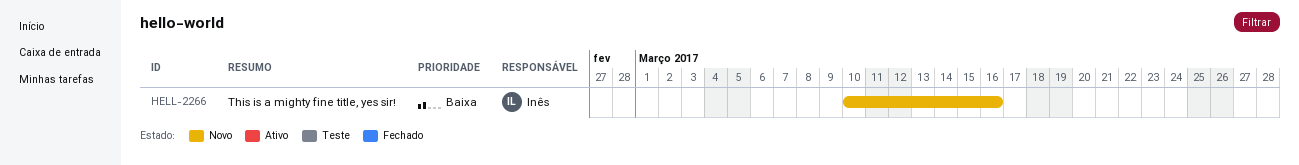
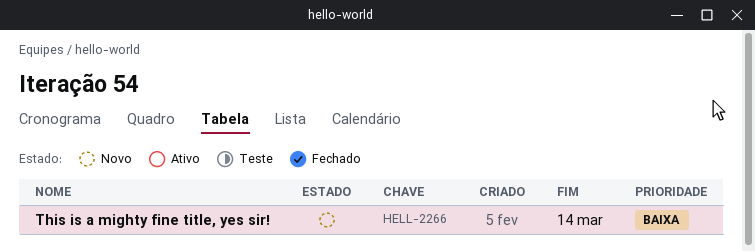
HELL-2266, due: Mar 16 -> Mar 14

